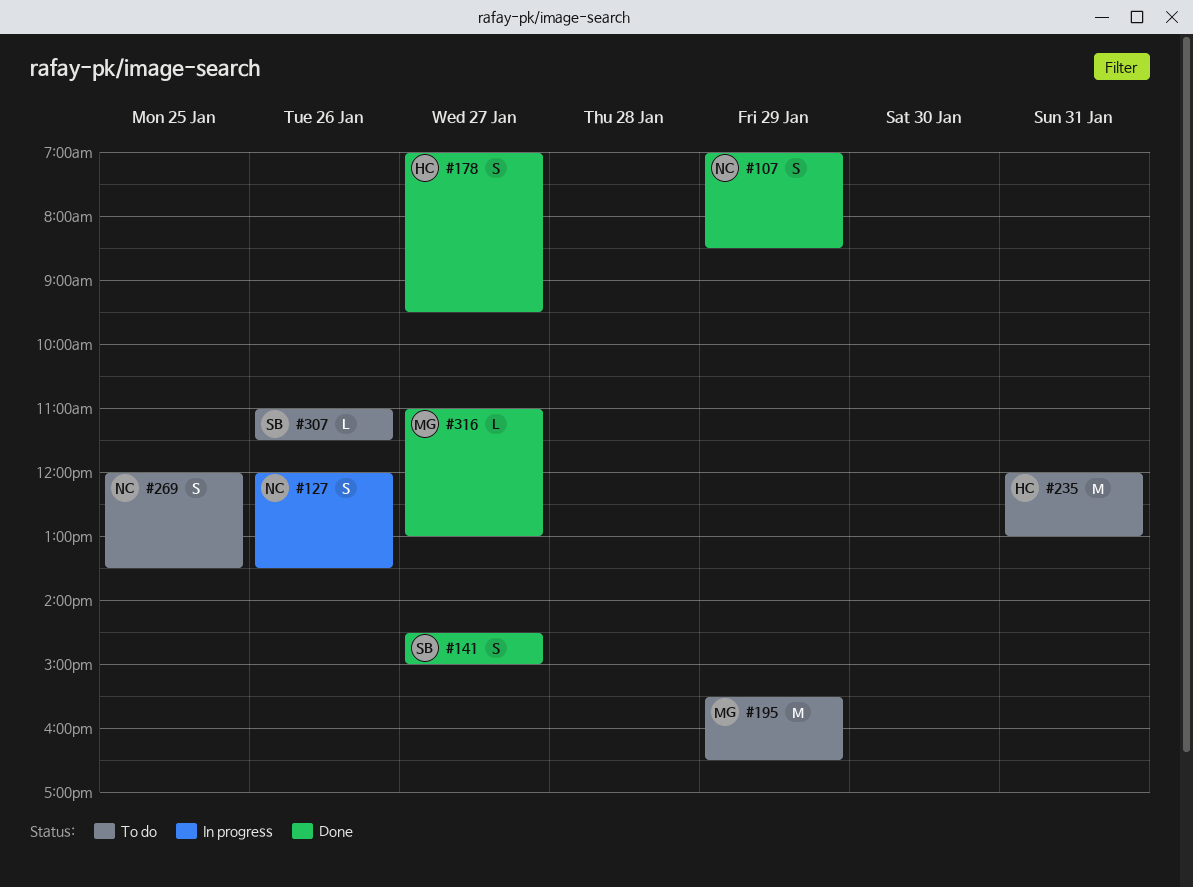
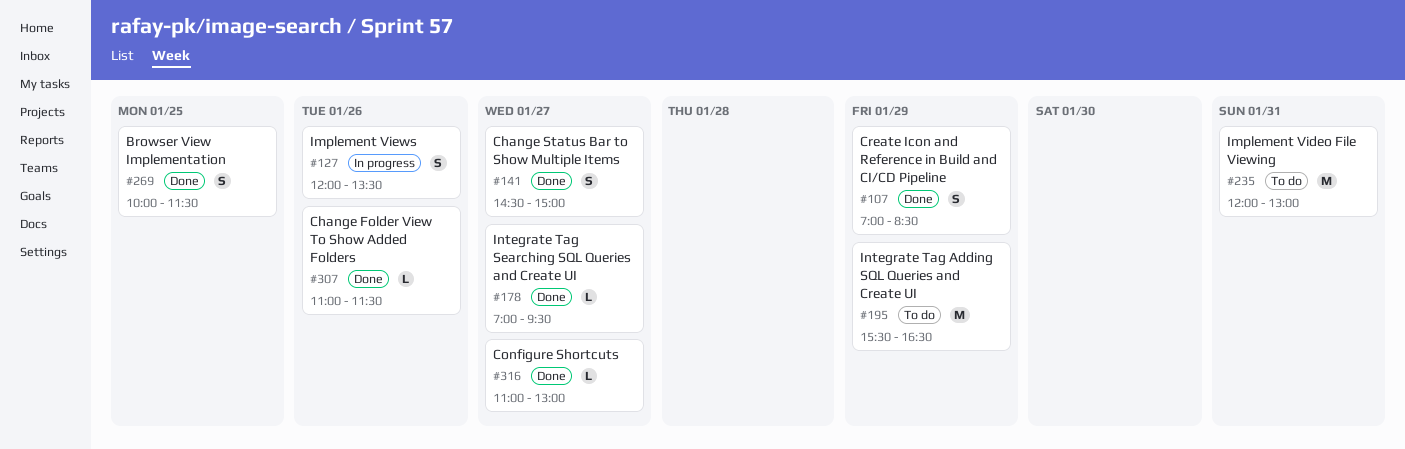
#178, estimate: S -> L
#269, status: To do -> Done
#269, begins: 12:00 -> 10:00
#269, ends: 13:30 -> 11:30
#307, status: To do -> Done

